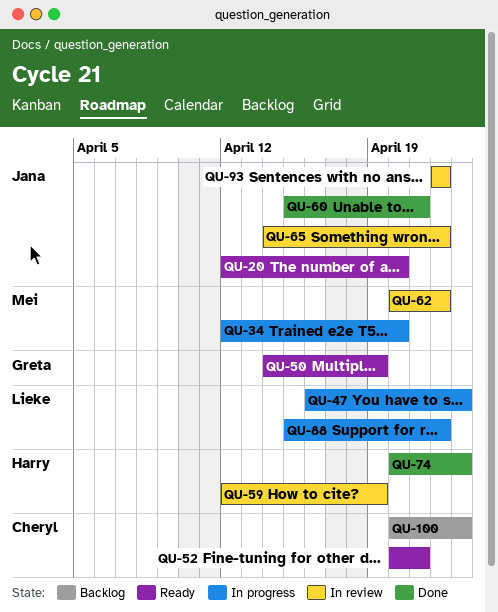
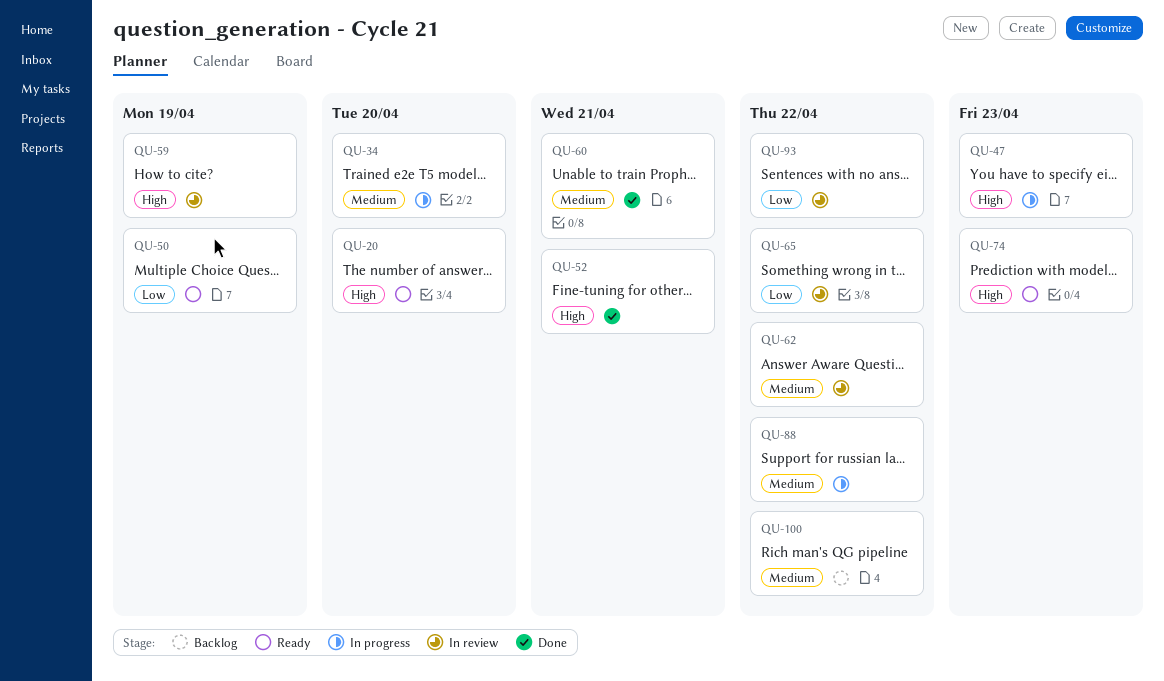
QU-52, status: Ready -> Done
QU-74, status: Done -> Ready
QU-100, due: Apr 23 -> Apr 22

